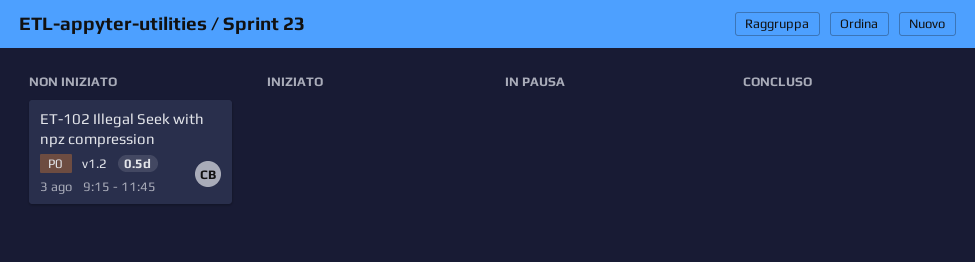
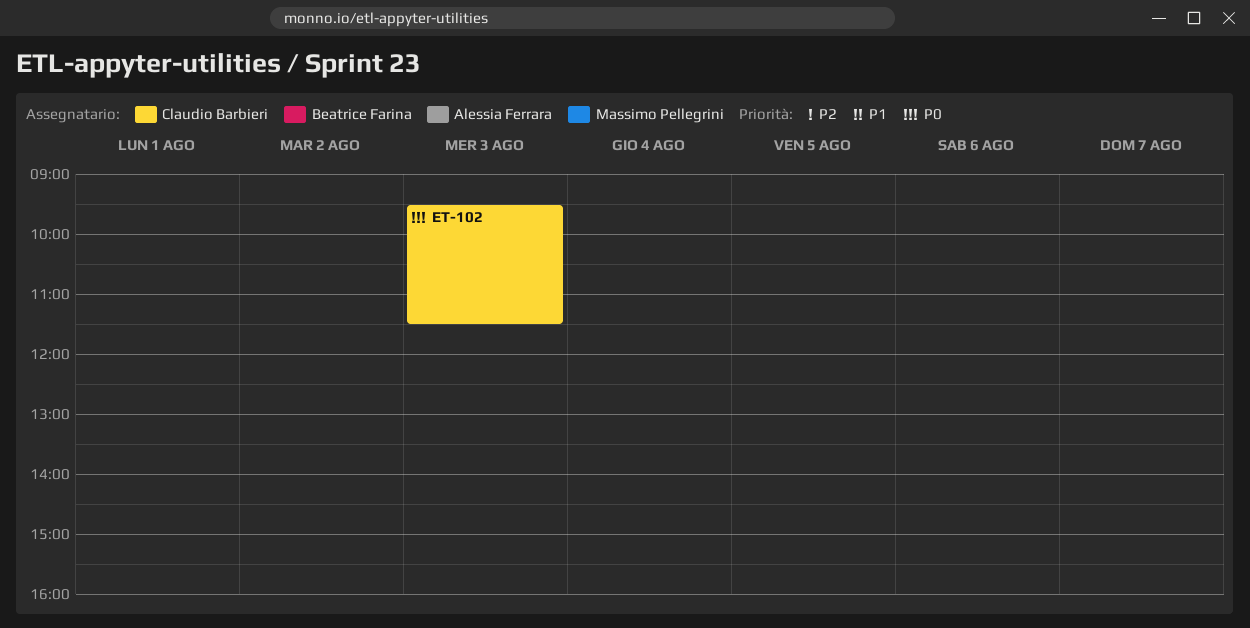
ET-102, begins: 09:15 -> 09:30
ET-102, ends: 11:45 -> 11:30

